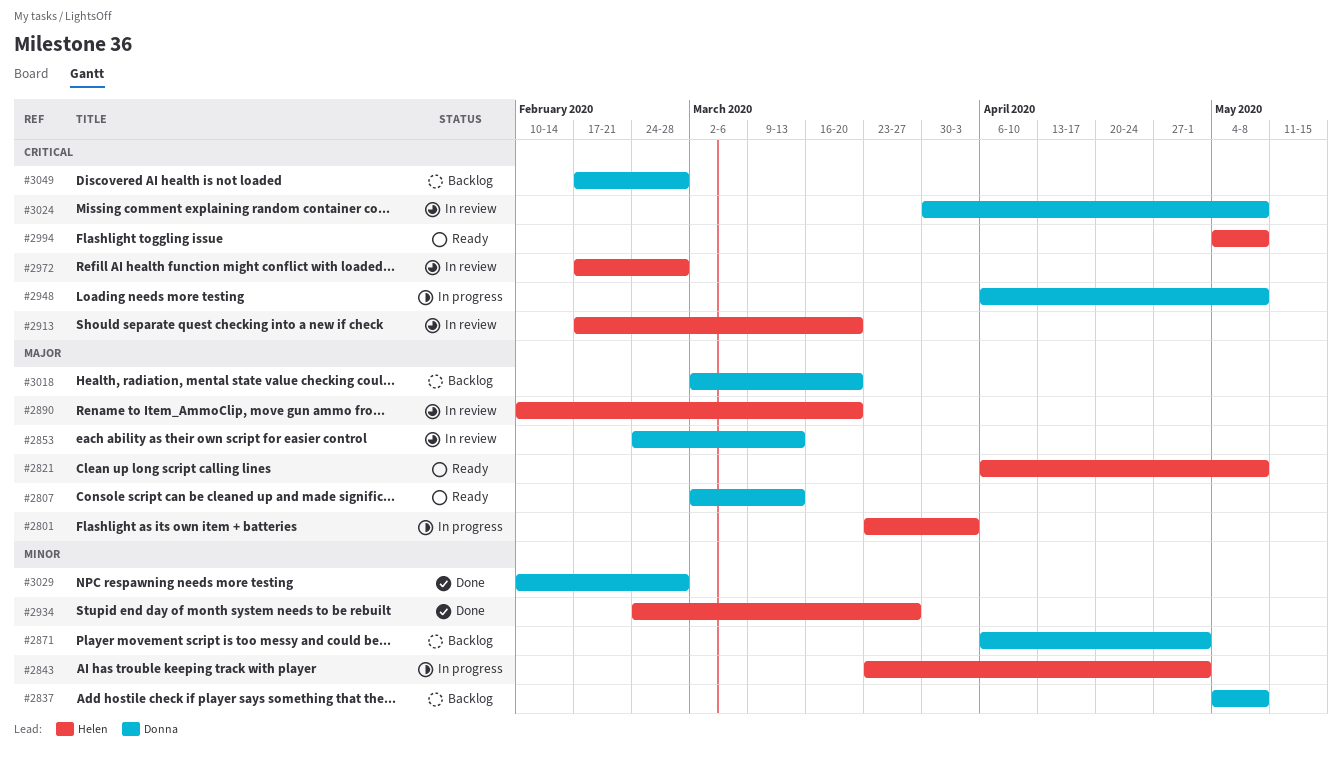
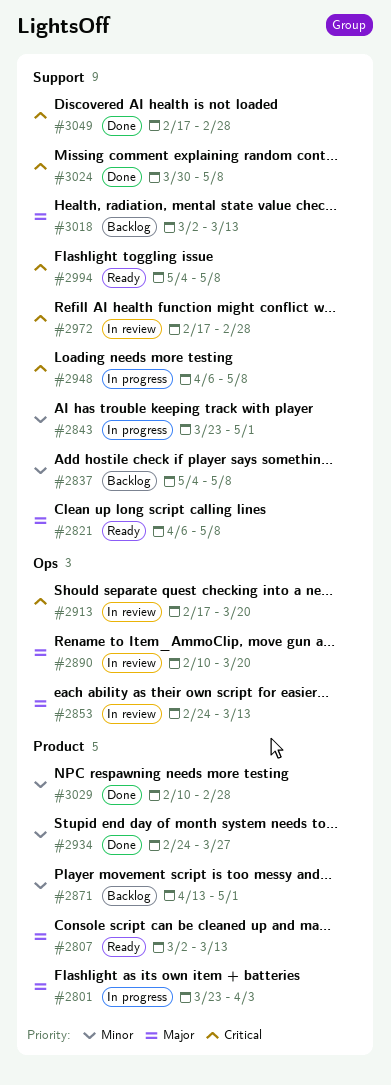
#2871, start: Apr 6 -> Apr 13
#3018, due: Mar 20 -> Mar 13
#3024, status: In review -> Done
#3049, status: Backlog -> Done

